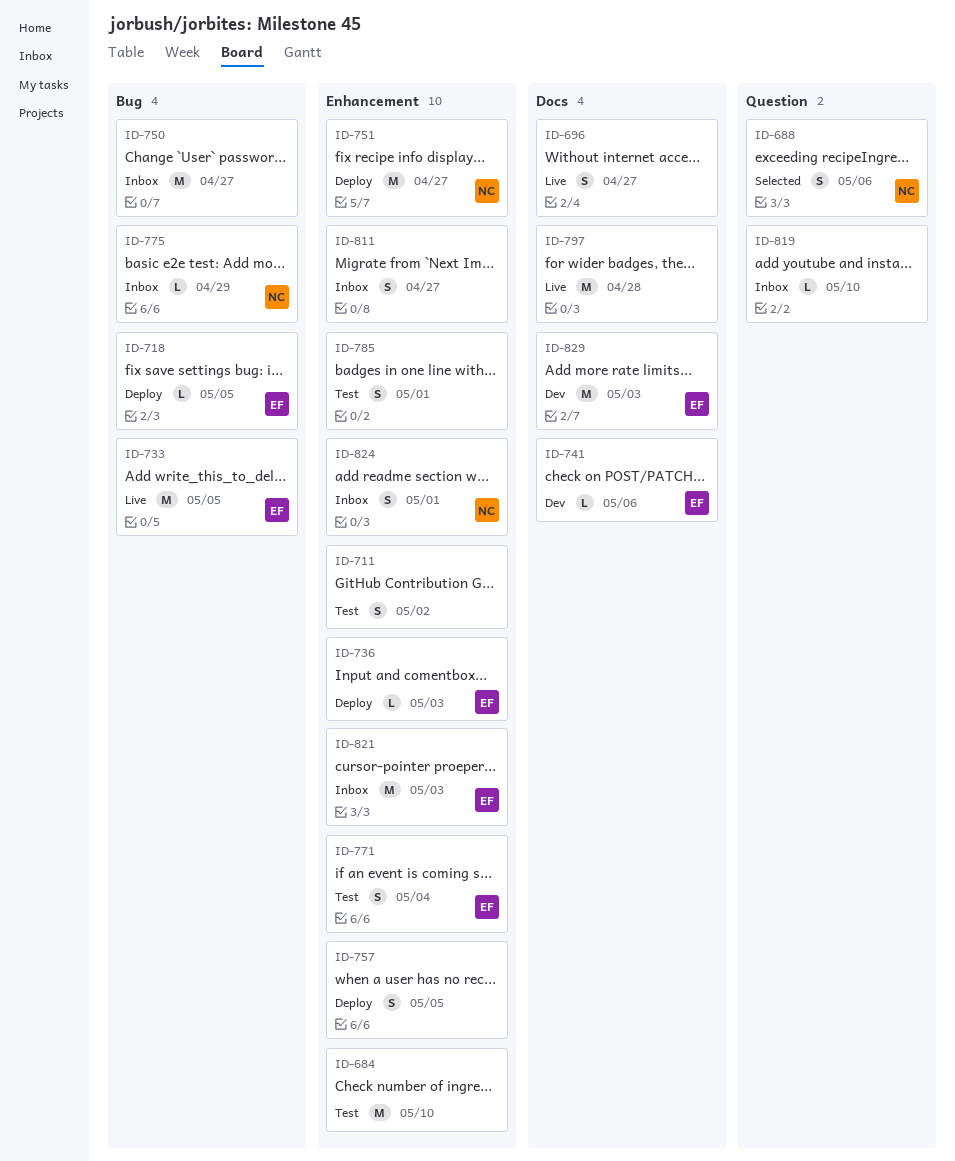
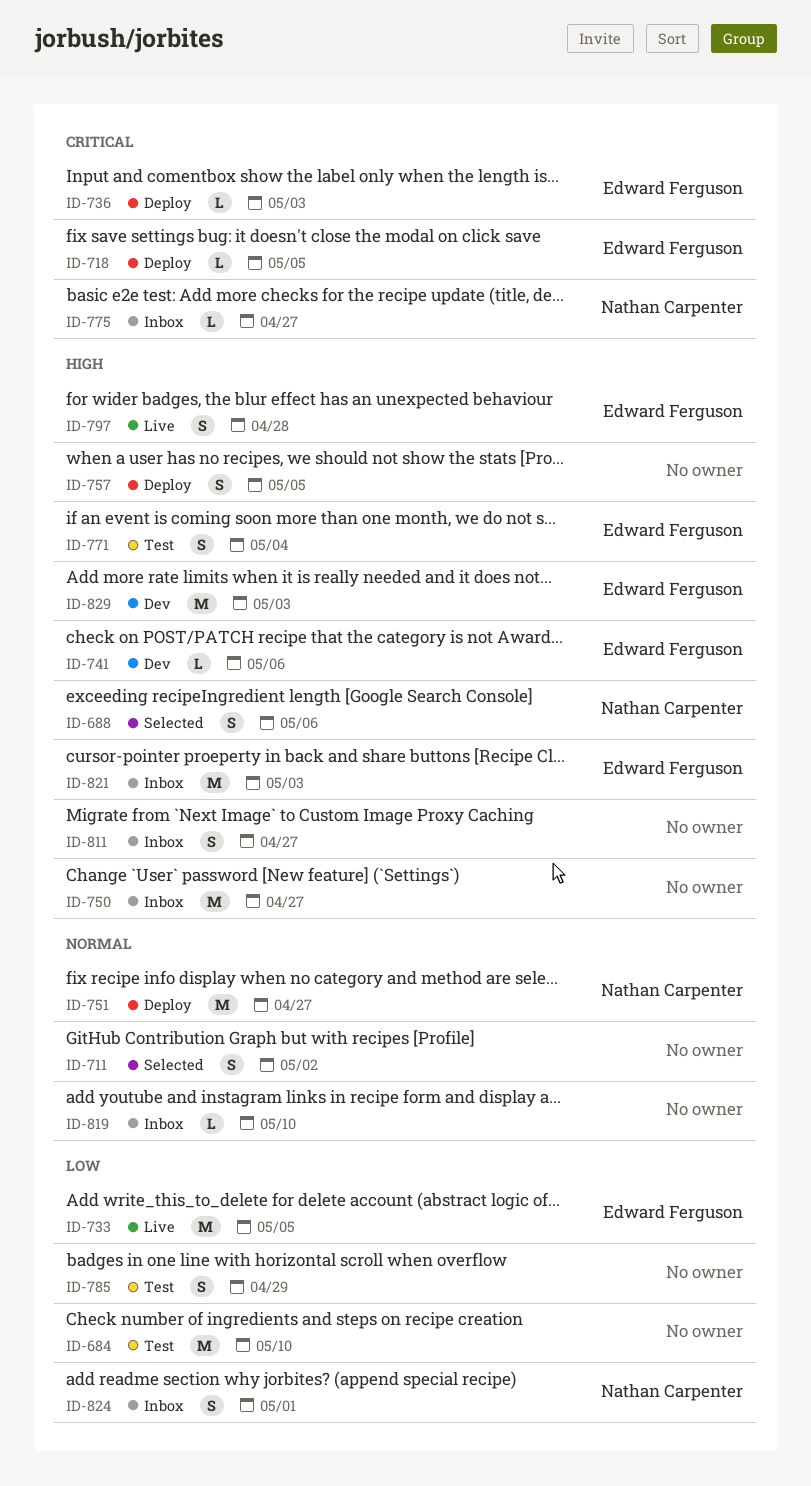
ID-696: present -> none
ID-711, status: Test -> Selected
ID-775, due: Apr 29 -> Apr 27
ID-785, due: May 1 -> Apr 29
ID-797, owner: none -> Edward Ferguson
ID-797, estimate: M -> S

